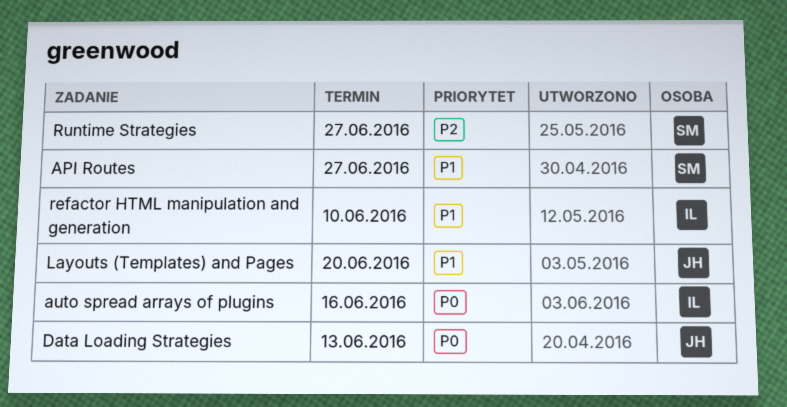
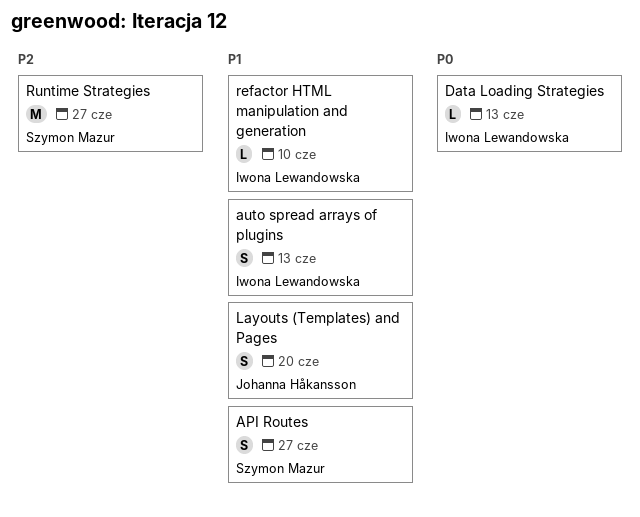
auto spread arrays of plugins, priority: P0 -> P1
auto spread arrays of plugins, due: Jun 16 -> Jun 13
Data Loading Strategies, owner: Johanna Håkansson -> Iwona Lewandowska

